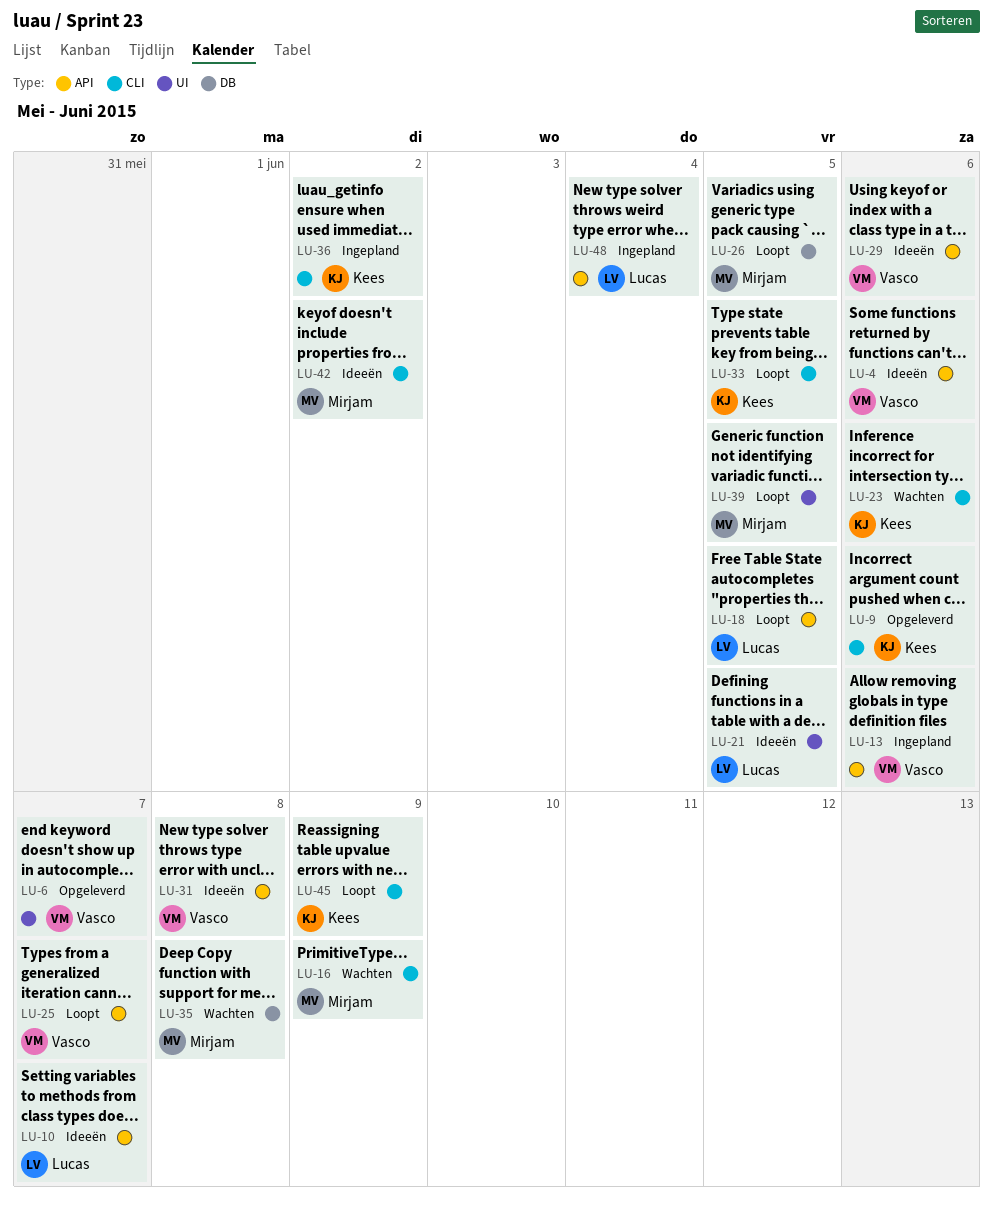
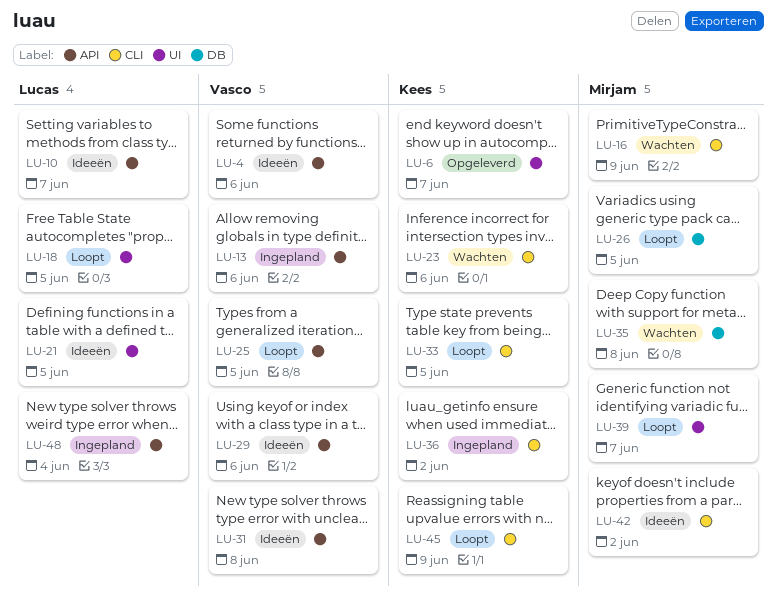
LU-6, owner: Vasco -> Kees
LU-9: present -> none
LU-18, label: API -> UI
LU-25, due: Jun 7 -> Jun 5
LU-39, due: Jun 5 -> Jun 7

